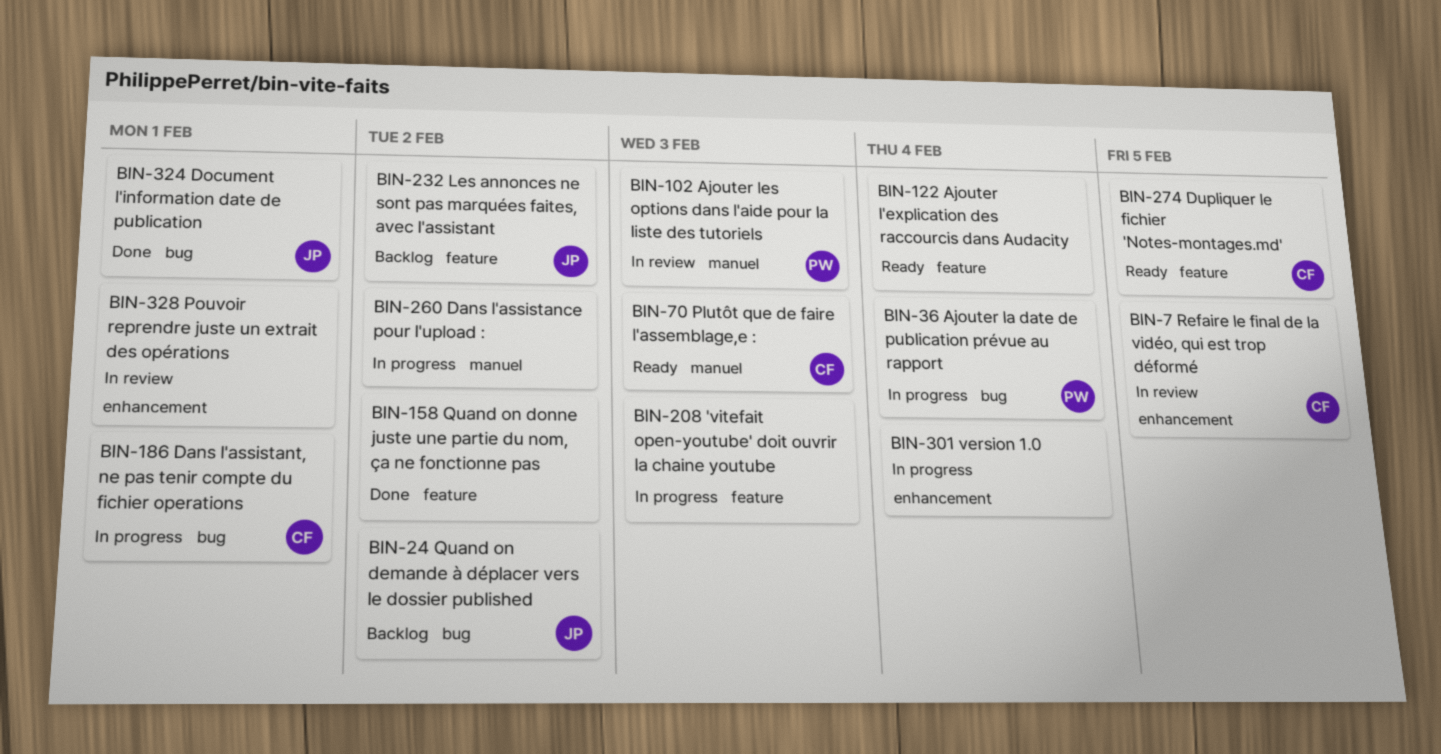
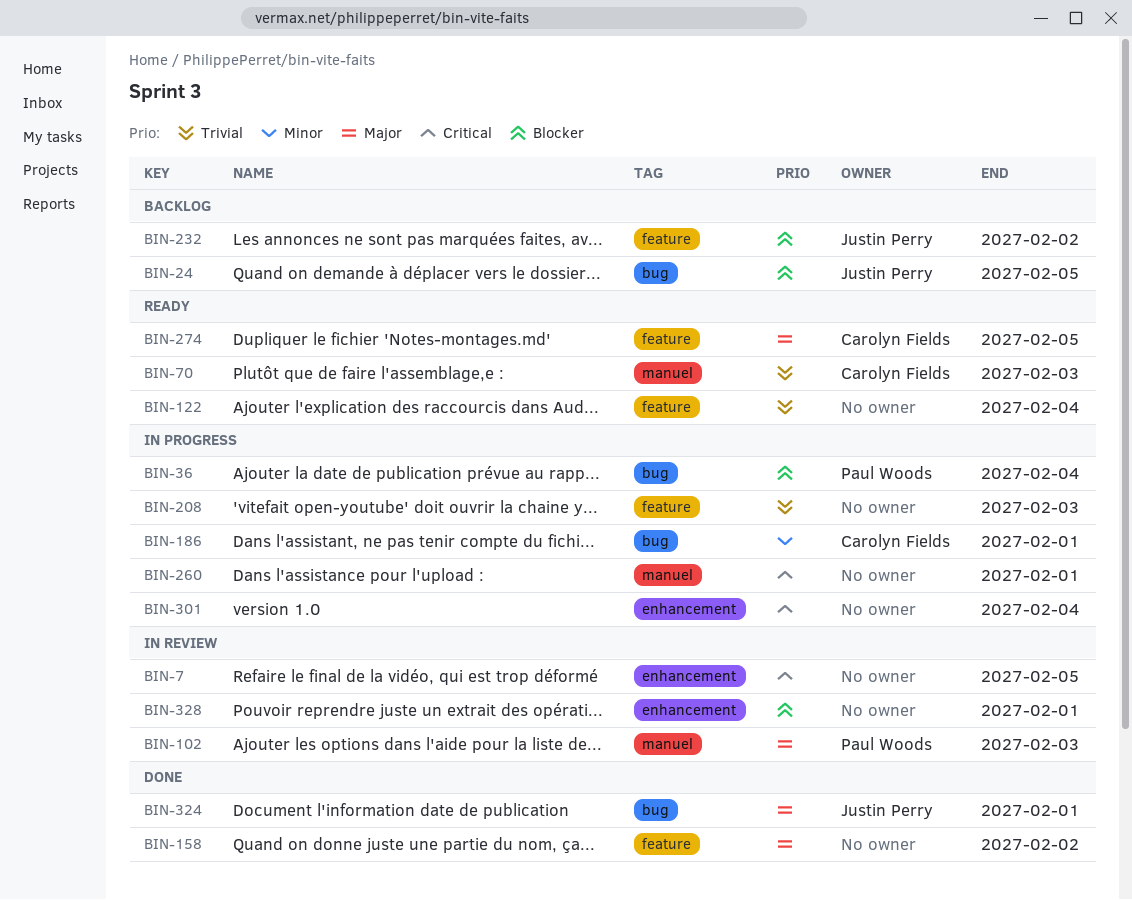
BIN-7, owner: Carolyn Fields -> none
BIN-24, due: Feb 2 -> Feb 5
BIN-260, due: Feb 2 -> Feb 1

